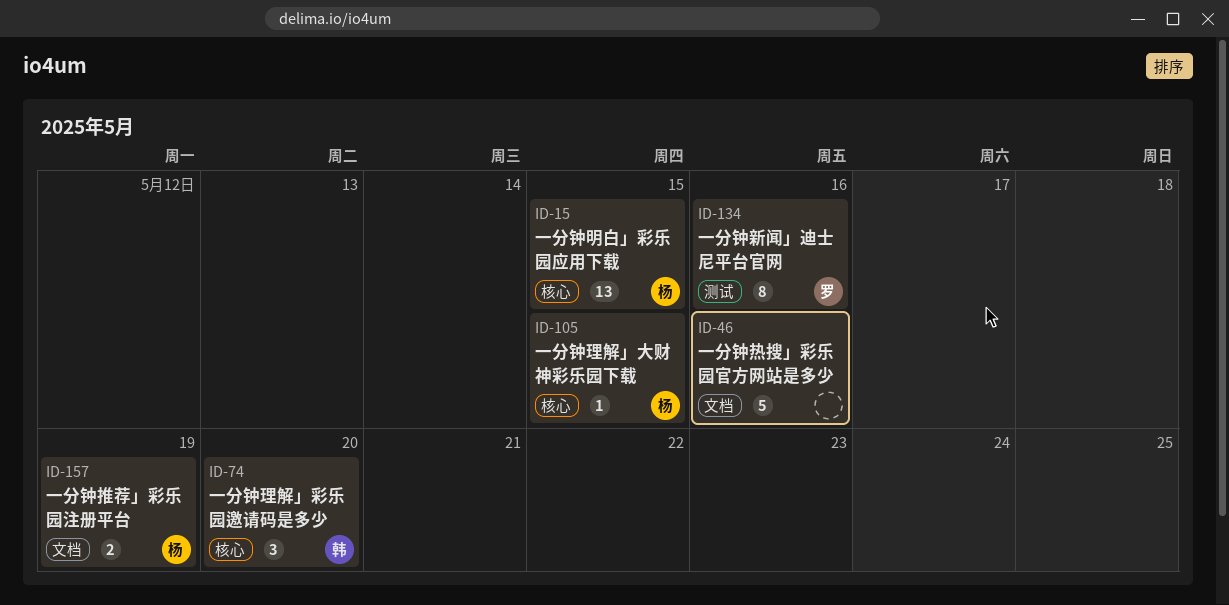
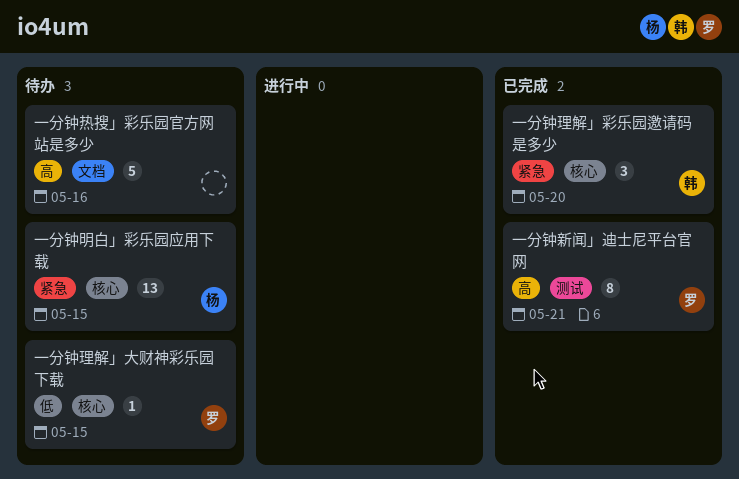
一分钟推荐」彩乐园注册平台: present -> none
一分钟新闻」迪士尼平台官网, due: May 16 -> May 21
一分钟理解」大财神彩乐园下载, owner: 杨 -> 罗

